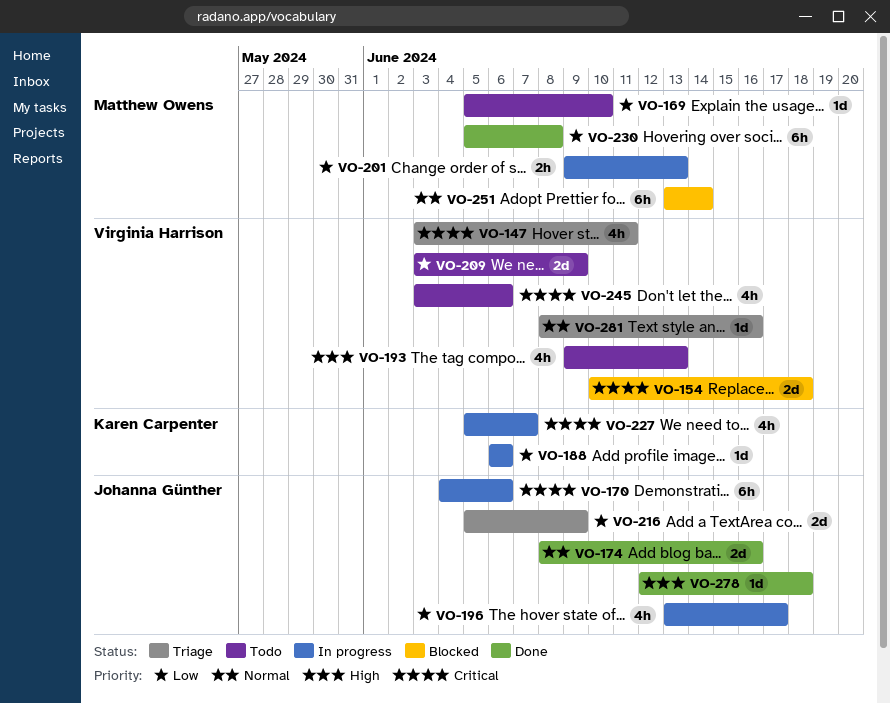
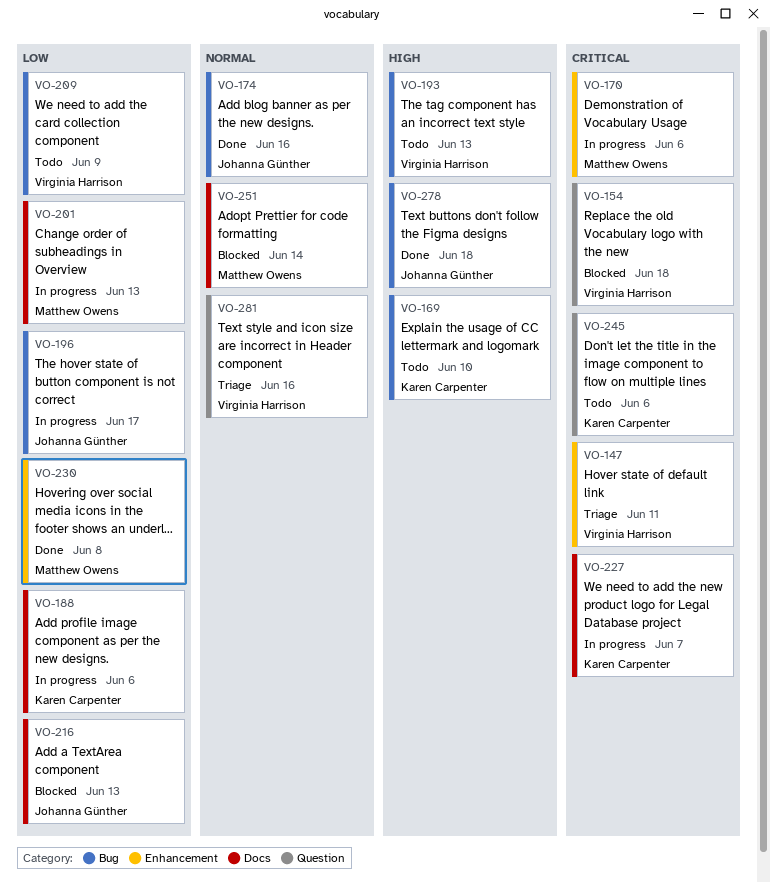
VO-169, owner: Matthew Owens -> Karen Carpenter
VO-169, priority: Low -> High
VO-170, owner: Johanna Günther -> Matthew Owens
VO-216, status: Triage -> Blocked
VO-216, due: Jun 9 -> Jun 13
VO-245, owner: Virginia Harrison -> Karen Carpenter

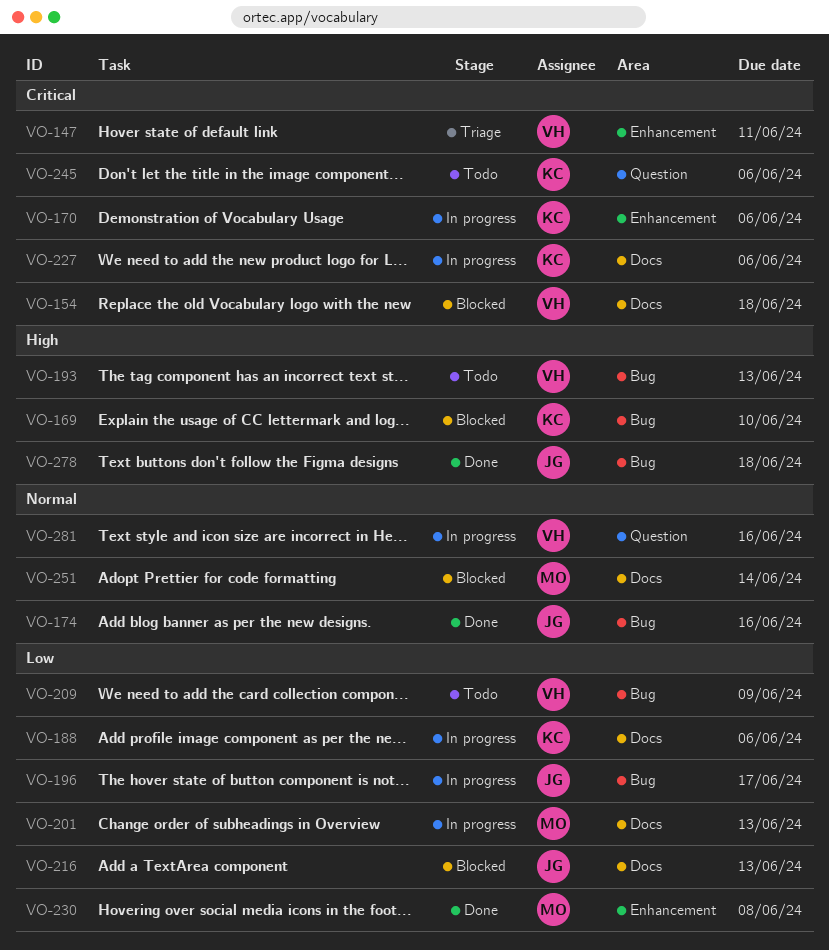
VO-154, label: Question -> Docs
VO-169, status: Todo -> Blocked
VO-170, owner: Matthew Owens -> Karen Carpenter
VO-227, due: Jun 7 -> Jun 6
VO-281, status: Triage -> In progress

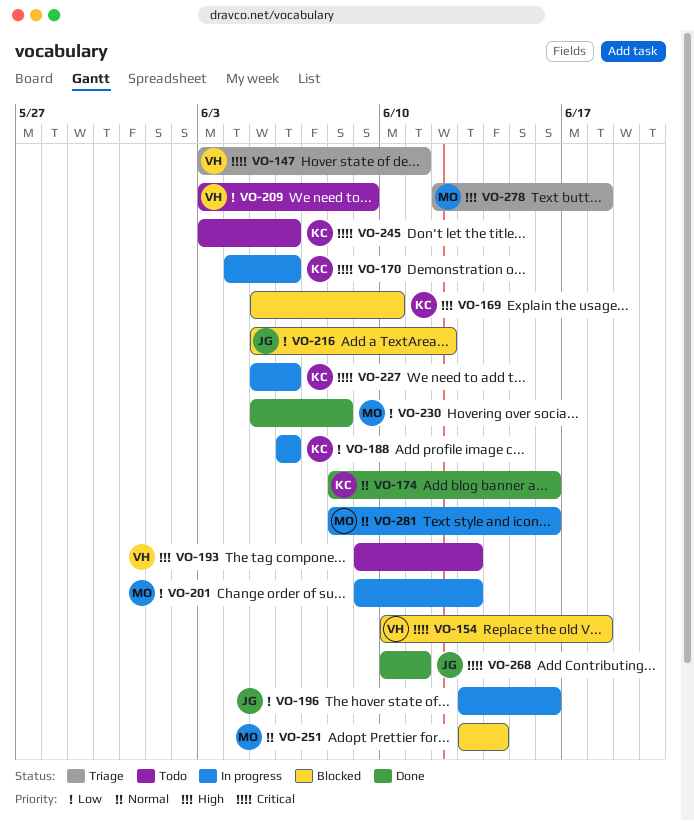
VO-174, owner: JG -> KC
VO-196, due: Jun 17 -> Jun 16
VO-216, due: Jun 13 -> Jun 12
VO-268: none -> present
VO-278, status: Done -> Triage
VO-278, owner: JG -> MO
VO-281, owner: VH -> MO

